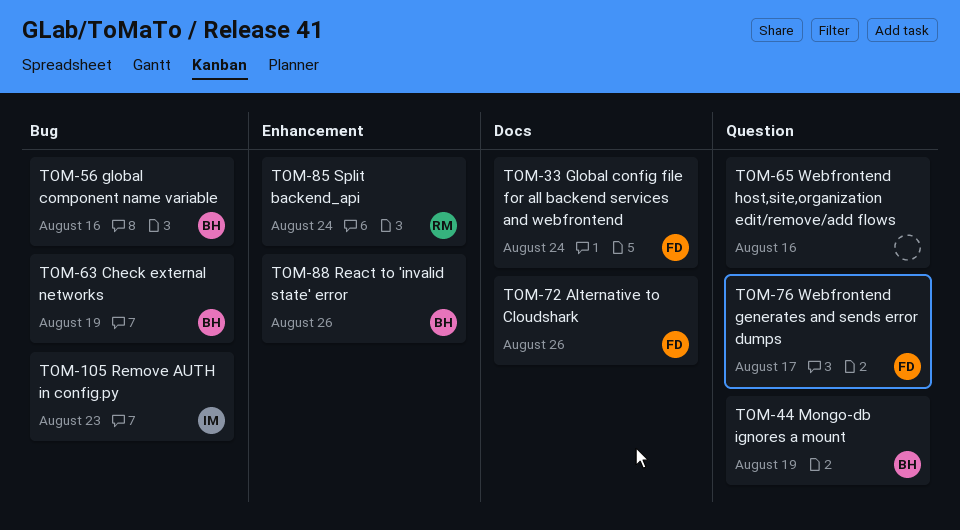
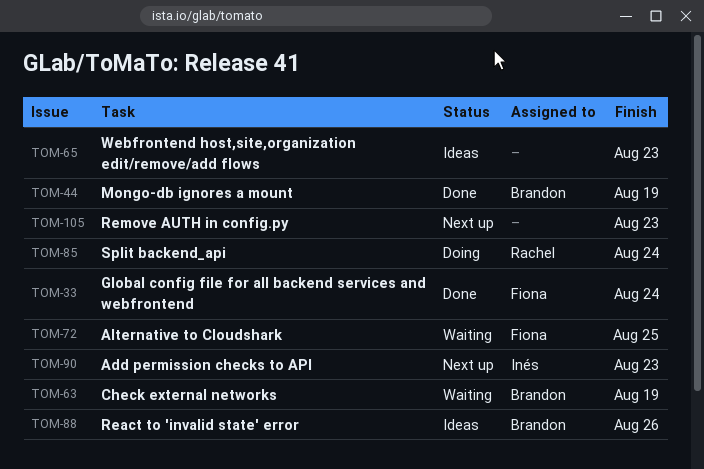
TOM-56: present -> none
TOM-65, due: Aug 16 -> Aug 23
TOM-72, due: Aug 26 -> Aug 25
TOM-76: present -> none
TOM-90: none -> present
TOM-105, owner: Inés -> none

